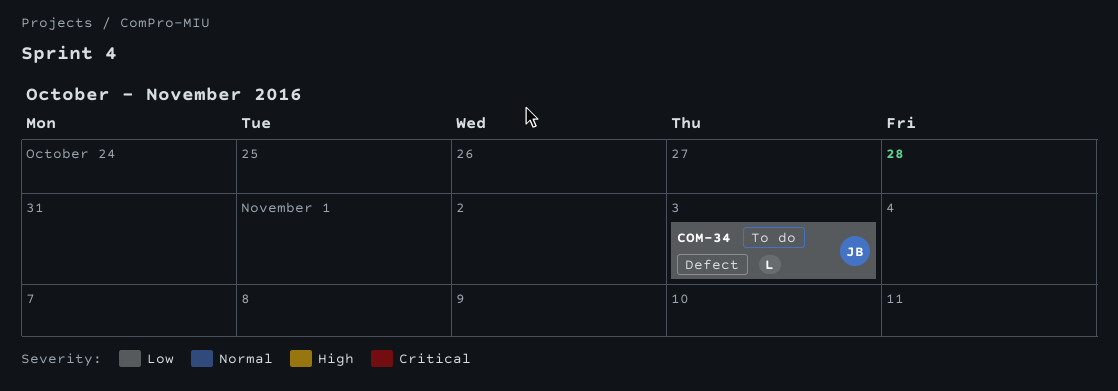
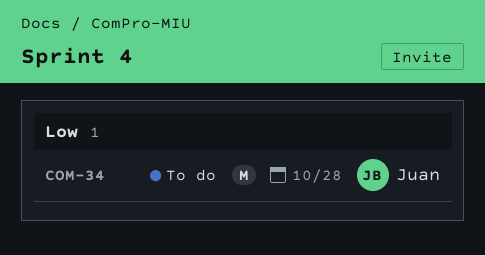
COM-34, estimate: L -> M
COM-34, due: Nov 3 -> Oct 28

